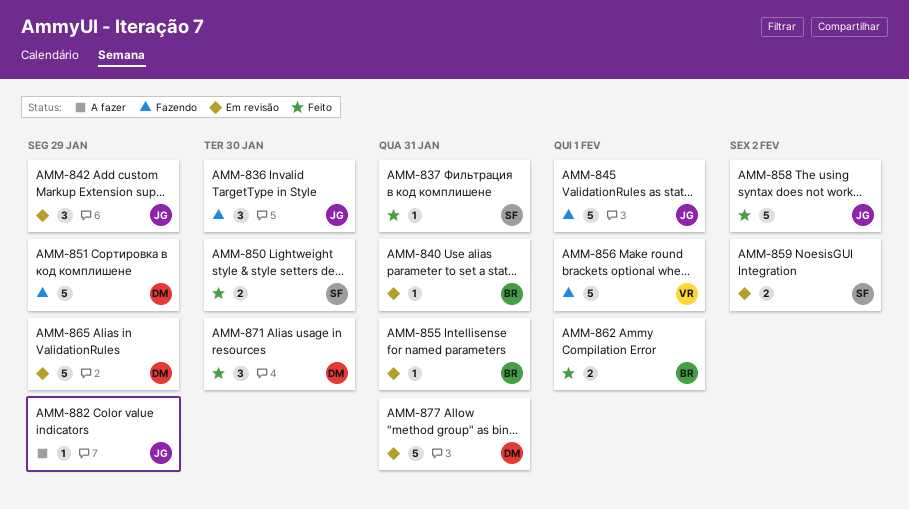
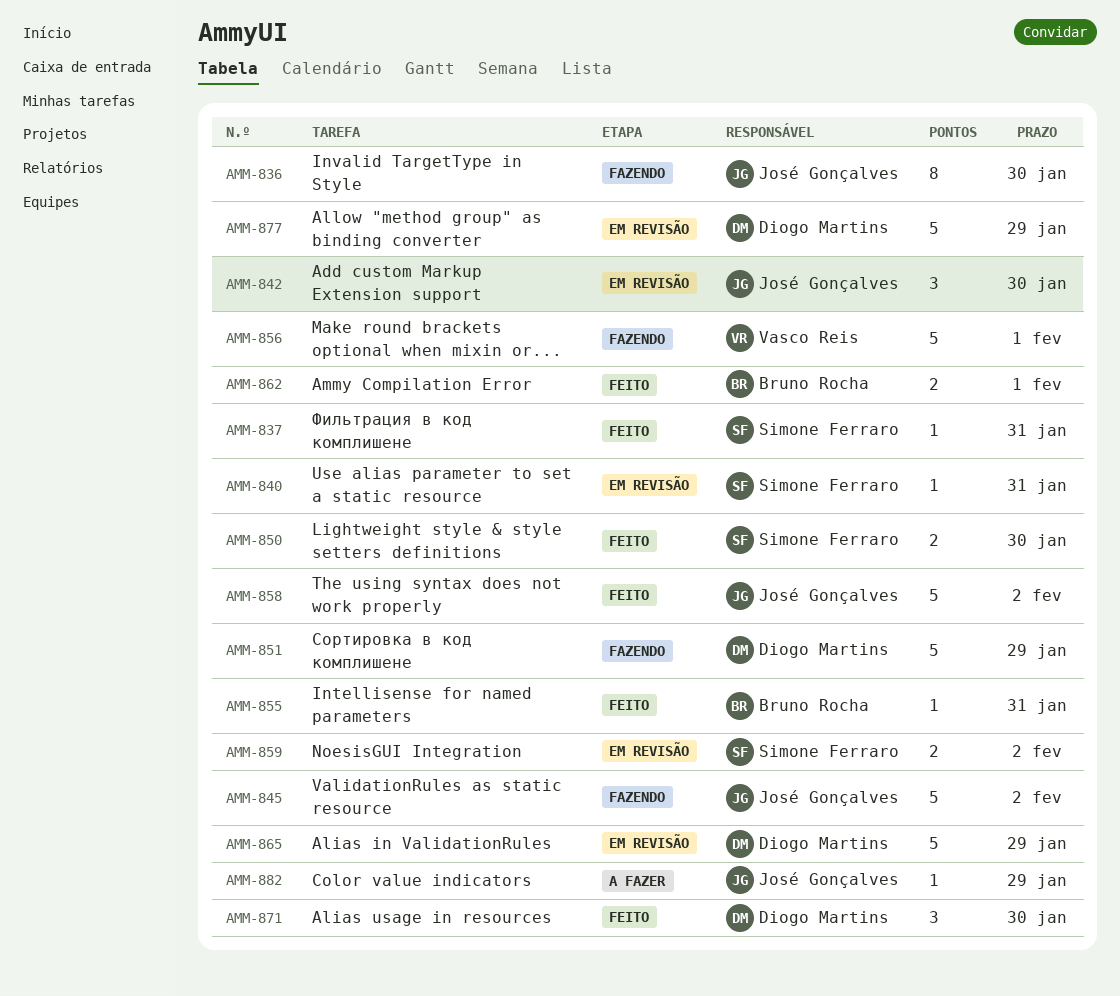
AMM-836, estimate: 3 -> 8
AMM-840, owner: Bruno Rocha -> Simone Ferraro
AMM-842, due: Jan 29 -> Jan 30
AMM-845, due: Feb 1 -> Feb 2
AMM-855, status: Em revisão -> Feito
AMM-877, due: Jan 31 -> Jan 29

